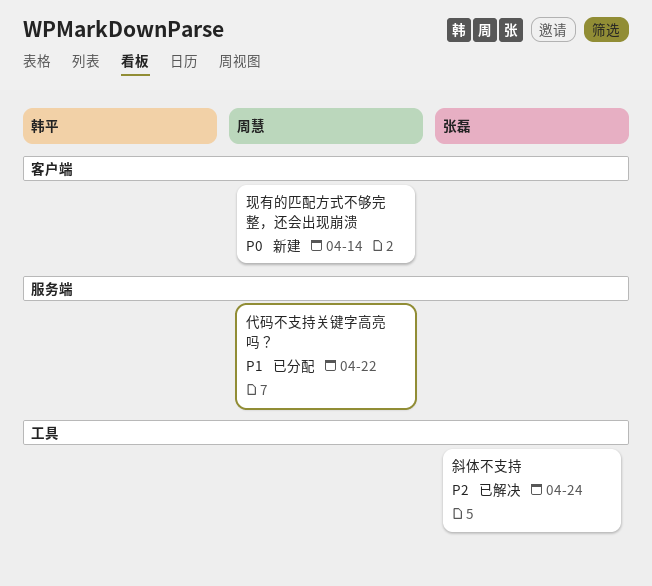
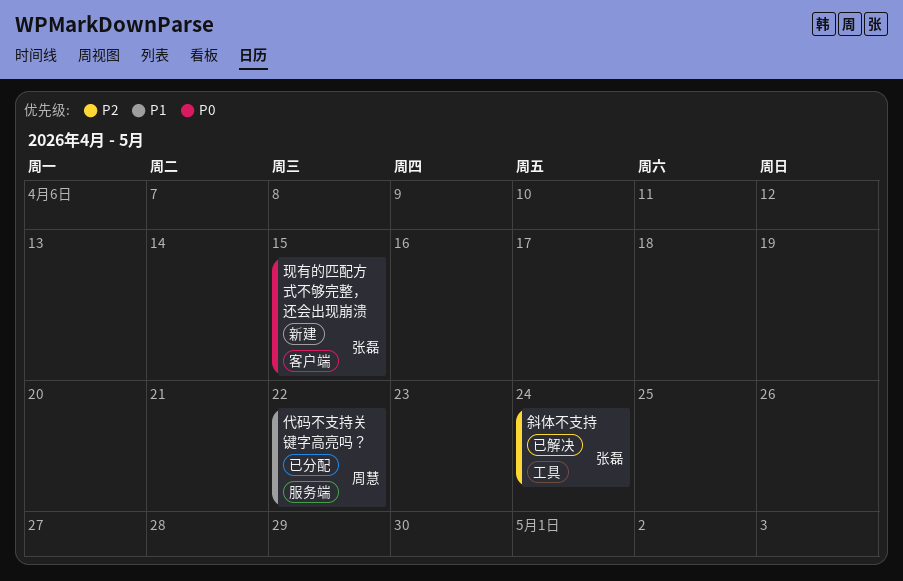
现有的匹配方式不够完整，还会出现崩溃, owner: 周慧 -> 张磊
现有的匹配方式不够完整，还会出现崩溃, due: Apr 14 -> Apr 15

